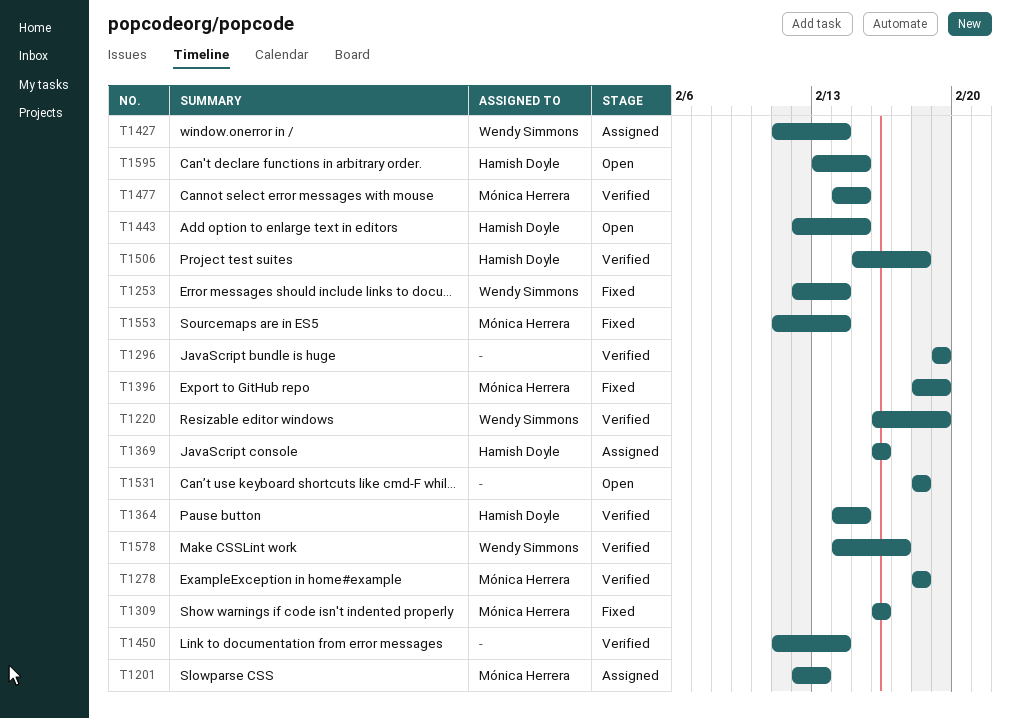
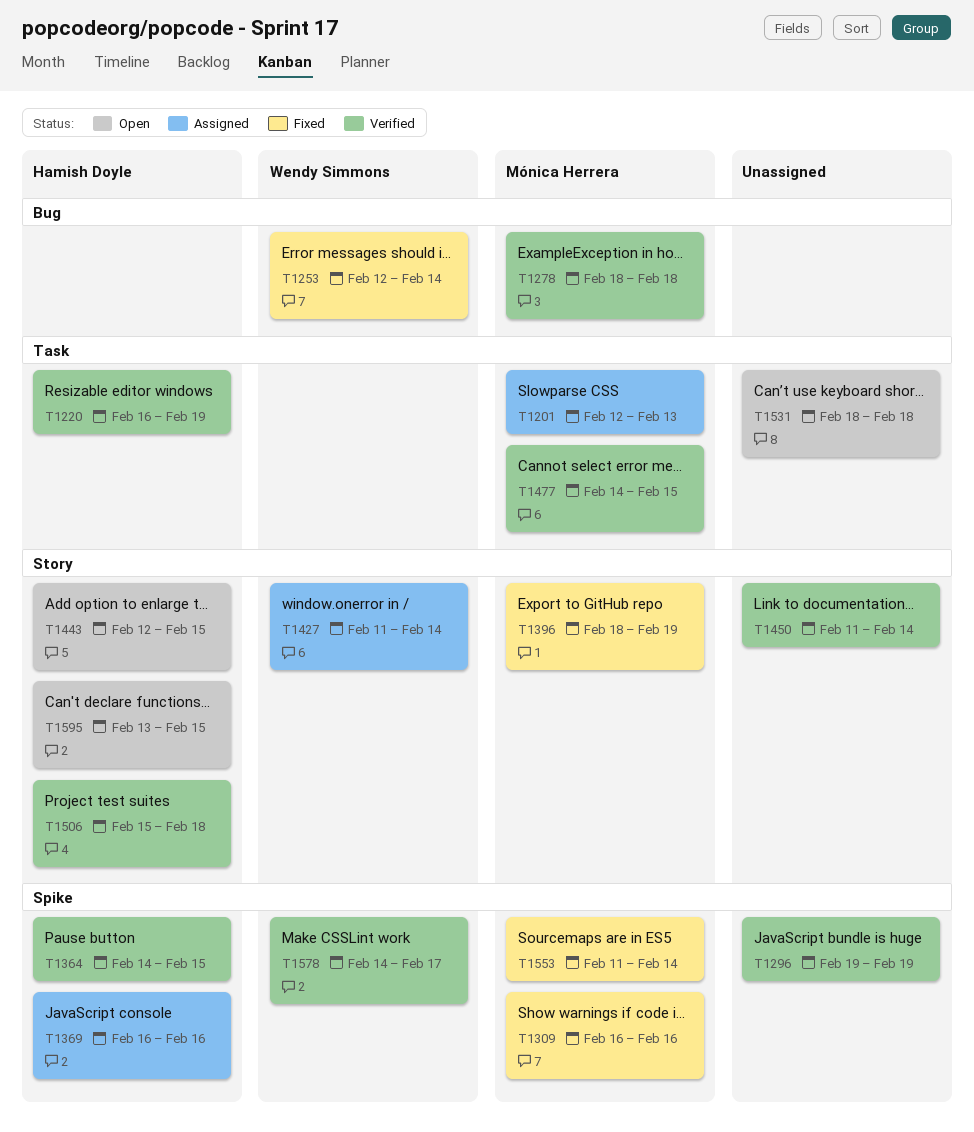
T1220, owner: Wendy Simmons -> Hamish Doyle

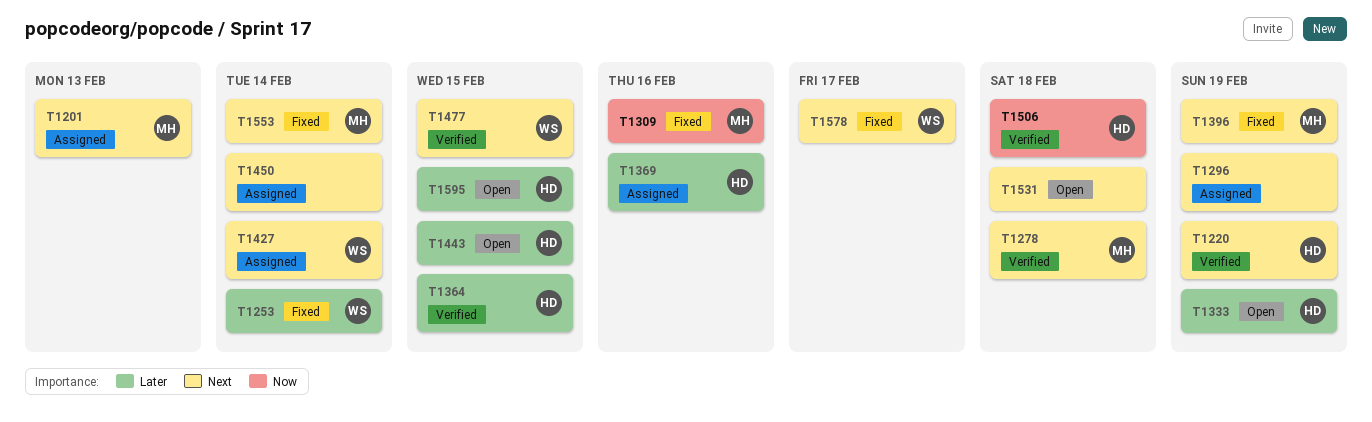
T1296, status: Verified -> Assigned
T1333: none -> present
T1450, status: Verified -> Assigned
T1477, owner: Mónica Herrera -> Wendy Simmons
T1578, status: Verified -> Fixed

